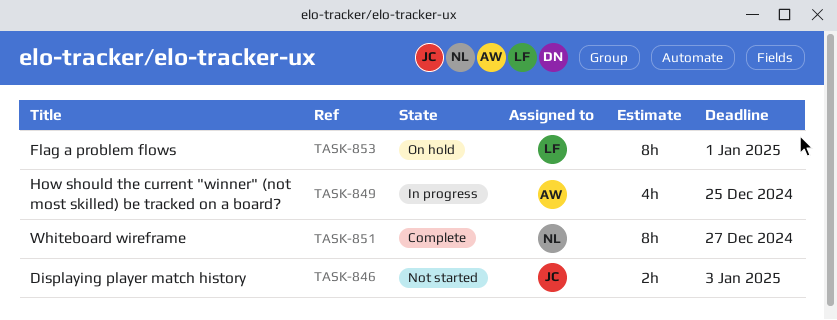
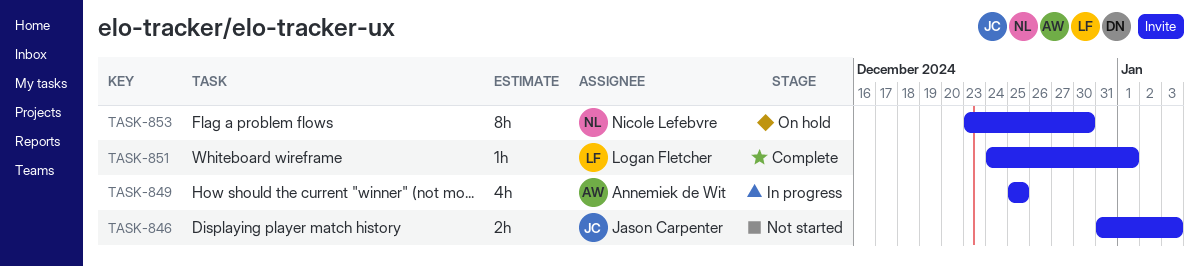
TASK-851, owner: Nicole Lefebvre -> Logan Fletcher
TASK-851, estimate: 8h -> 1h
TASK-851, due: Dec 27 -> Jan 1
TASK-853, owner: Logan Fletcher -> Nicole Lefebvre
TASK-853, due: Jan 1 -> Dec 30

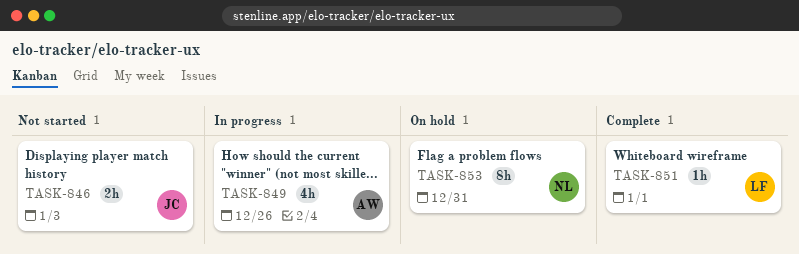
TASK-849, due: Dec 25 -> Dec 26
TASK-853, due: Dec 30 -> Dec 31

